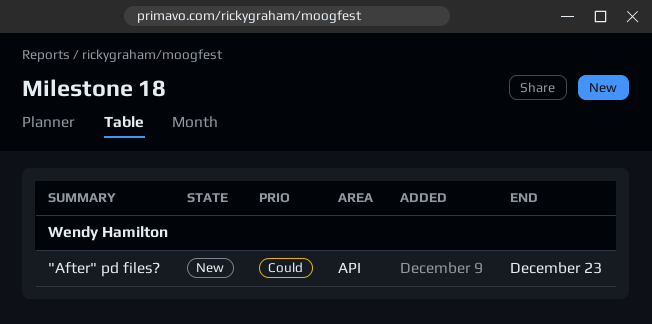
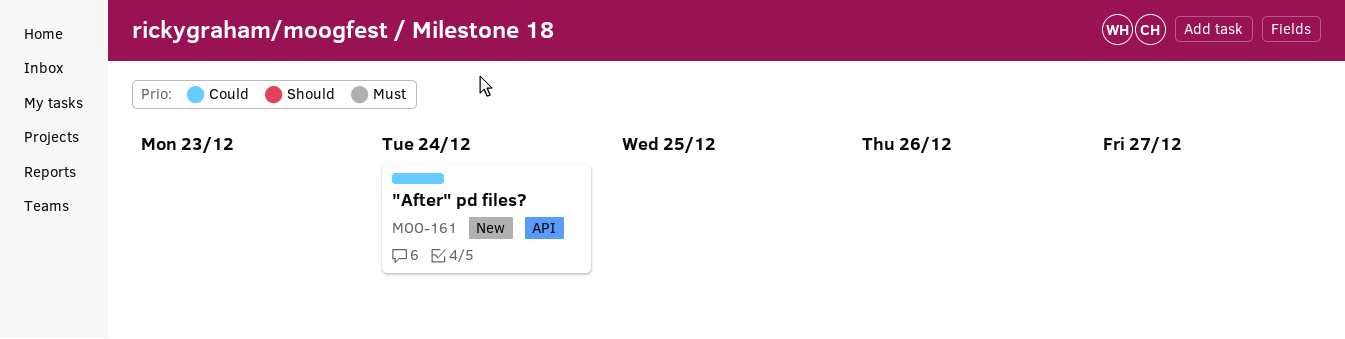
"After" pd files?, due: Dec 23 -> Dec 24

